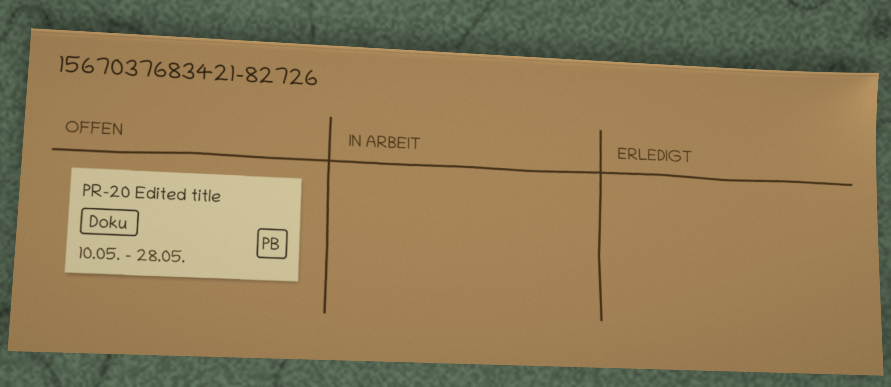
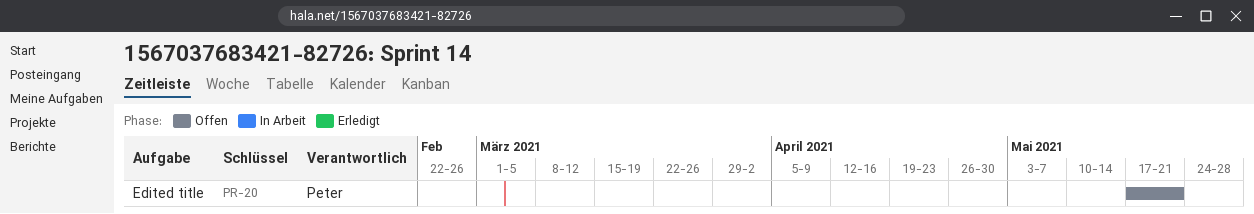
PR-20, start: May 10 -> May 17
PR-20, due: May 28 -> May 21

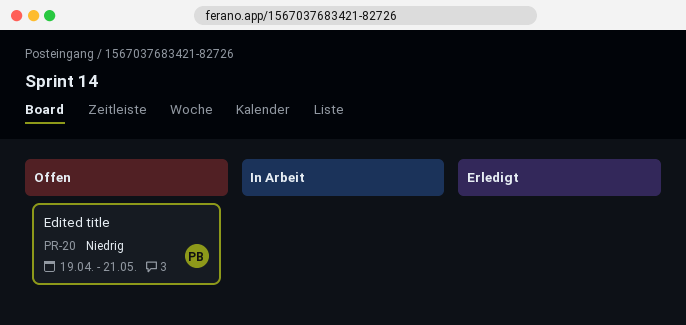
PR-20, start: May 17 -> Apr 19

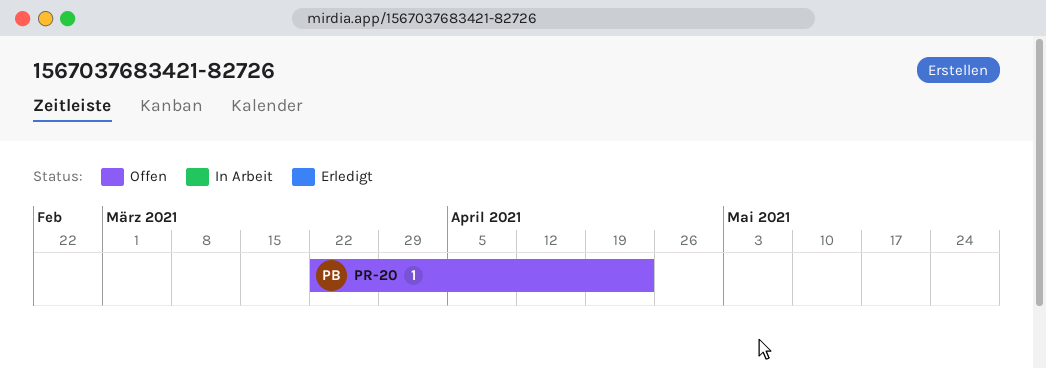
PR-20, start: Apr 19 -> Mar 22
PR-20, due: May 21 -> Apr 23

